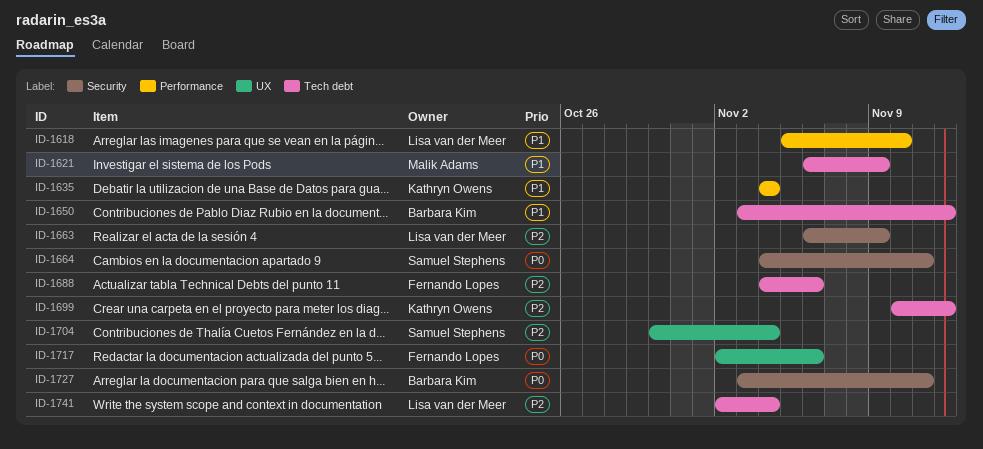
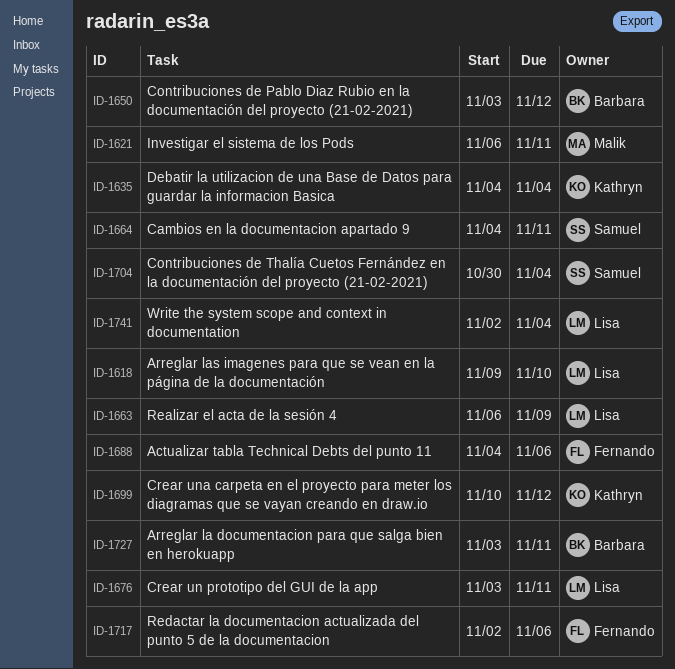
ID-1618, start: Nov 5 -> Nov 9
ID-1621, due: Nov 9 -> Nov 11
ID-1676: none -> present

